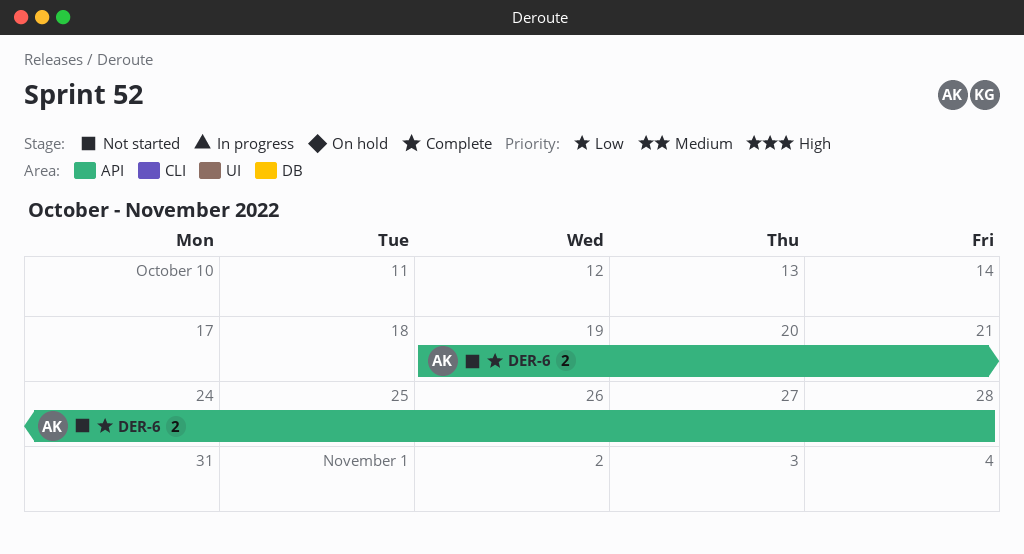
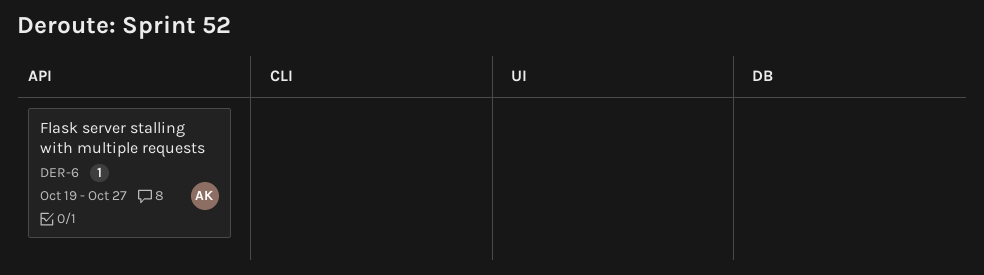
DER-6, estimate: 2 -> 1
DER-6, due: Oct 28 -> Oct 27

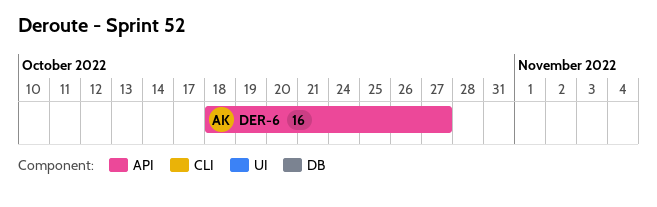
DER-6, estimate: 1 -> 16
DER-6, start: Oct 19 -> Oct 18

